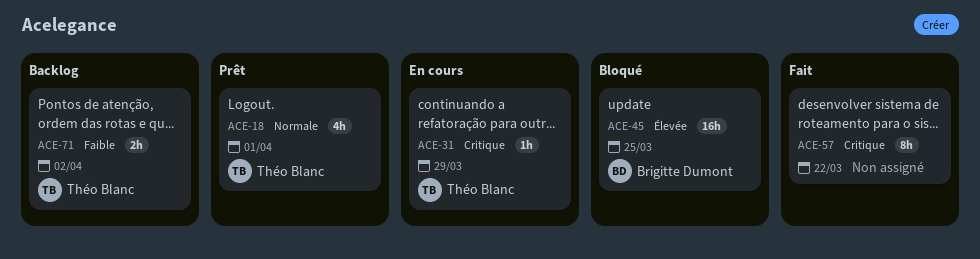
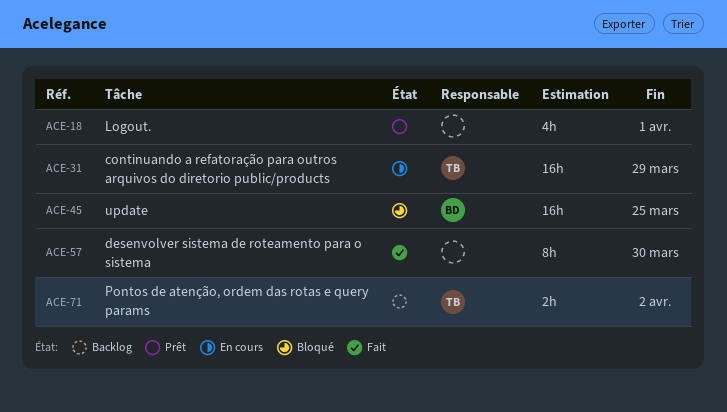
ACE-18, owner: Théo Blanc -> none
ACE-31, estimate: 1h -> 16h
ACE-57, due: Mar 22 -> Mar 30

